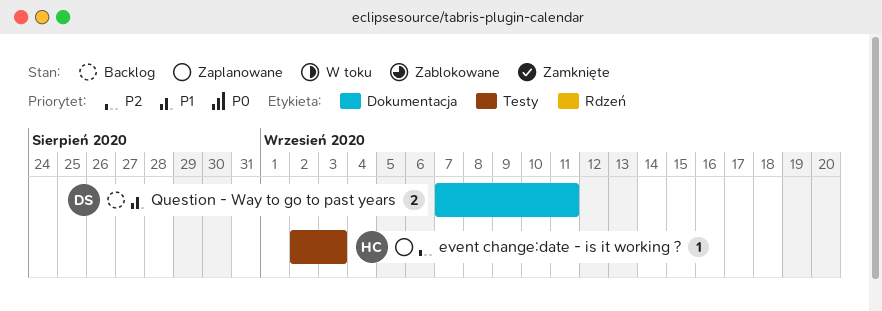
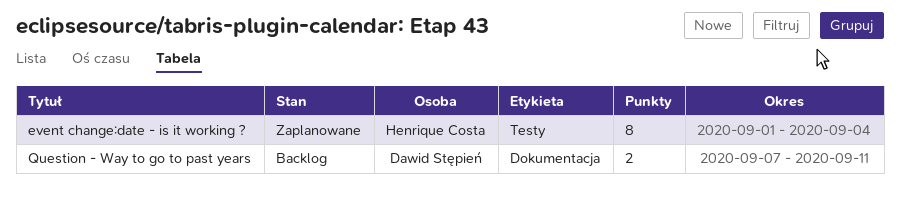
event change:date - is it working ?, estimate: 1 -> 8
event change:date - is it working ?, start: Sep 2 -> Sep 1
event change:date - is it working ?, due: Sep 3 -> Sep 4

